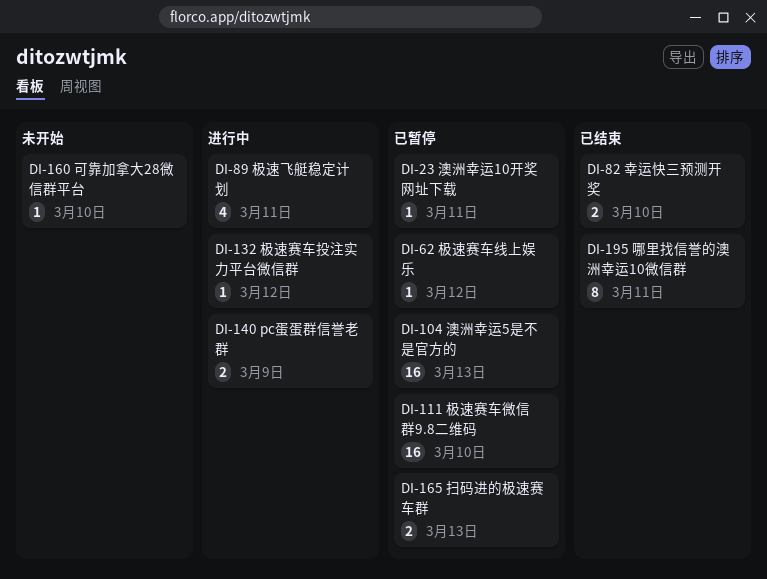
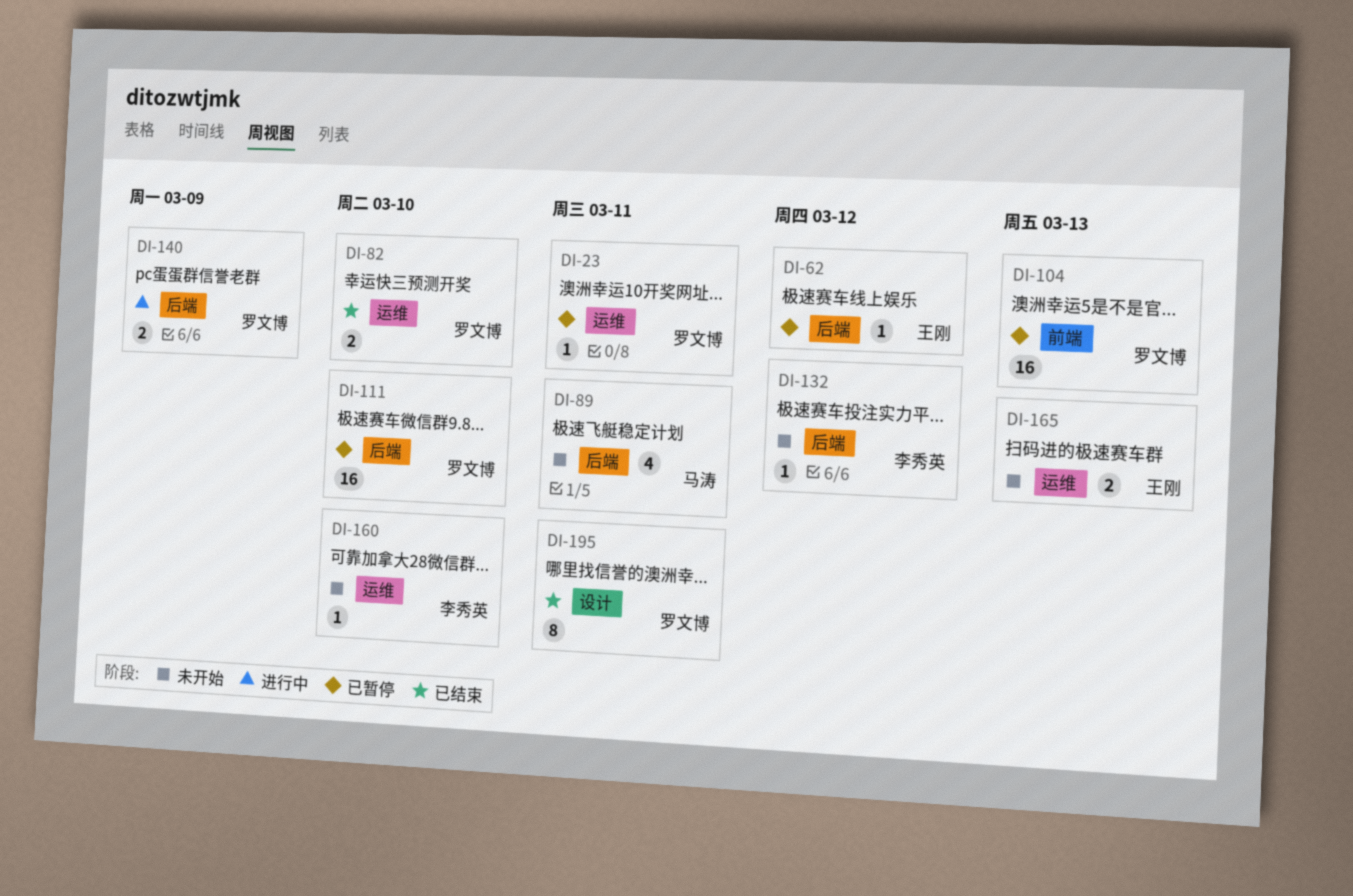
DI-89, status: 进行中 -> 未开始
DI-132, status: 进行中 -> 未开始
DI-165, status: 已暂停 -> 未开始

